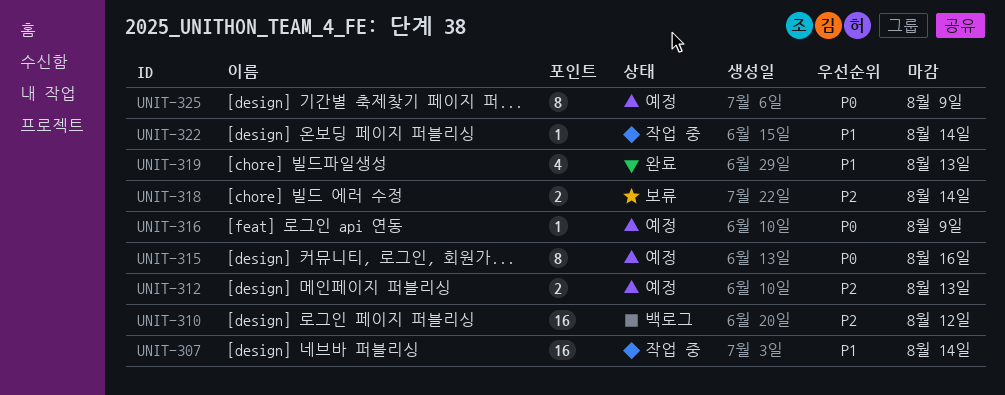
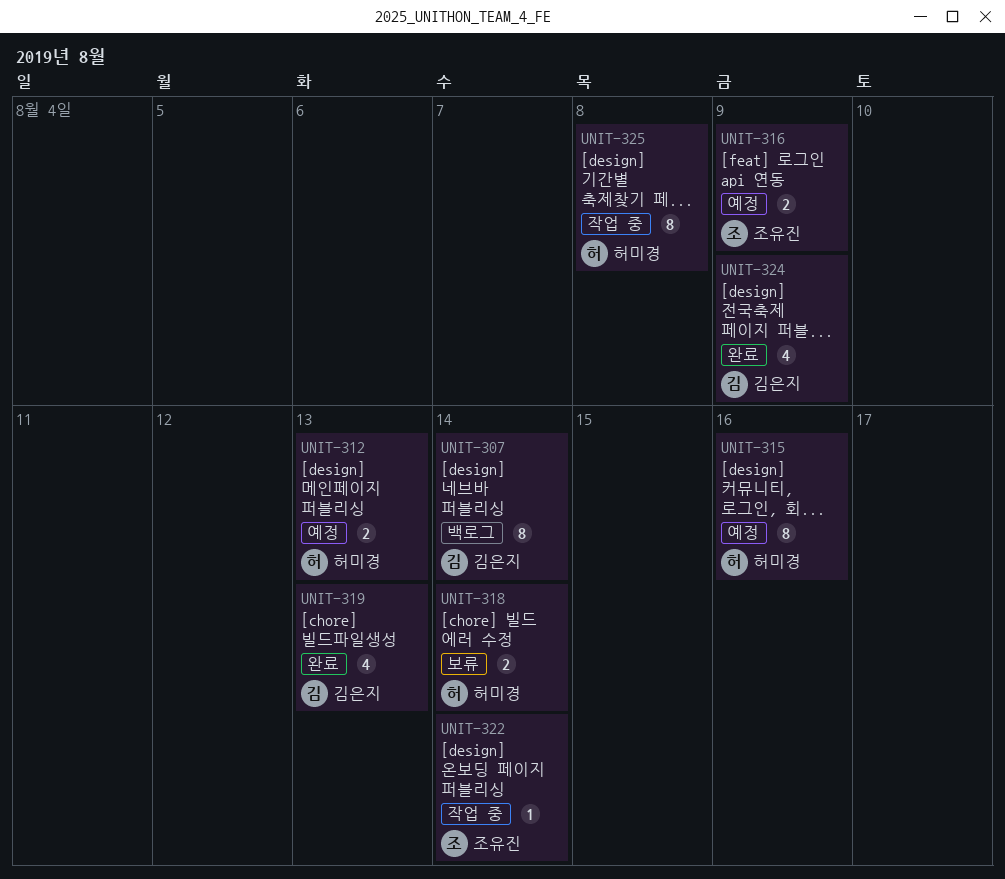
UNIT-307, status: 작업 중 -> 백로그
UNIT-307, estimate: 16 -> 8
UNIT-310: present -> none
UNIT-316, estimate: 1 -> 2
UNIT-324: none -> present
UNIT-325, status: 예정 -> 작업 중
UNIT-325, due: Aug 9 -> Aug 8

